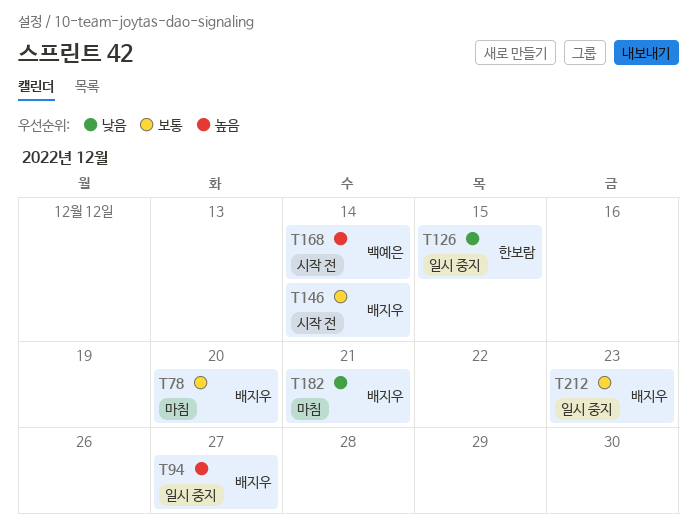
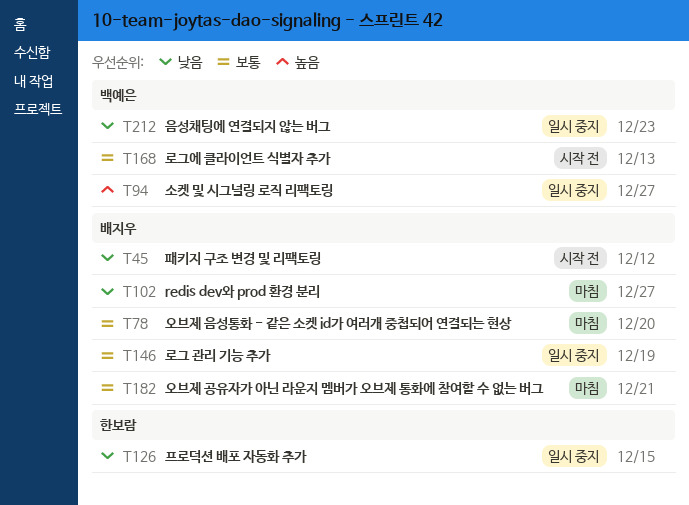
T45: none -> present
T94, owner: 배지우 -> 백예은
T102: none -> present
T146, status: 시작 전 -> 일시 중지
T146, due: Dec 14 -> Dec 19
T168, priority: 높음 -> 보통
T168, due: Dec 14 -> Dec 13
T182, priority: 낮음 -> 보통
T212, owner: 배지우 -> 백예은
T212, priority: 보통 -> 낮음

